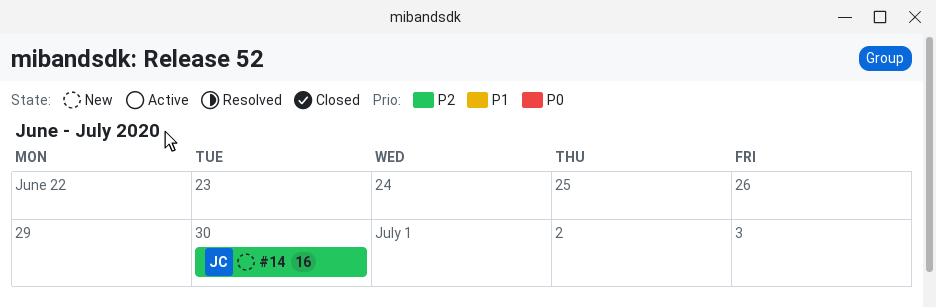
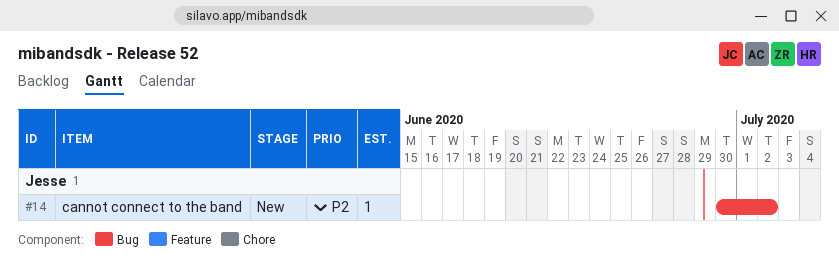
#14, estimate: 16 -> 1
#14, due: Jun 30 -> Jul 2

